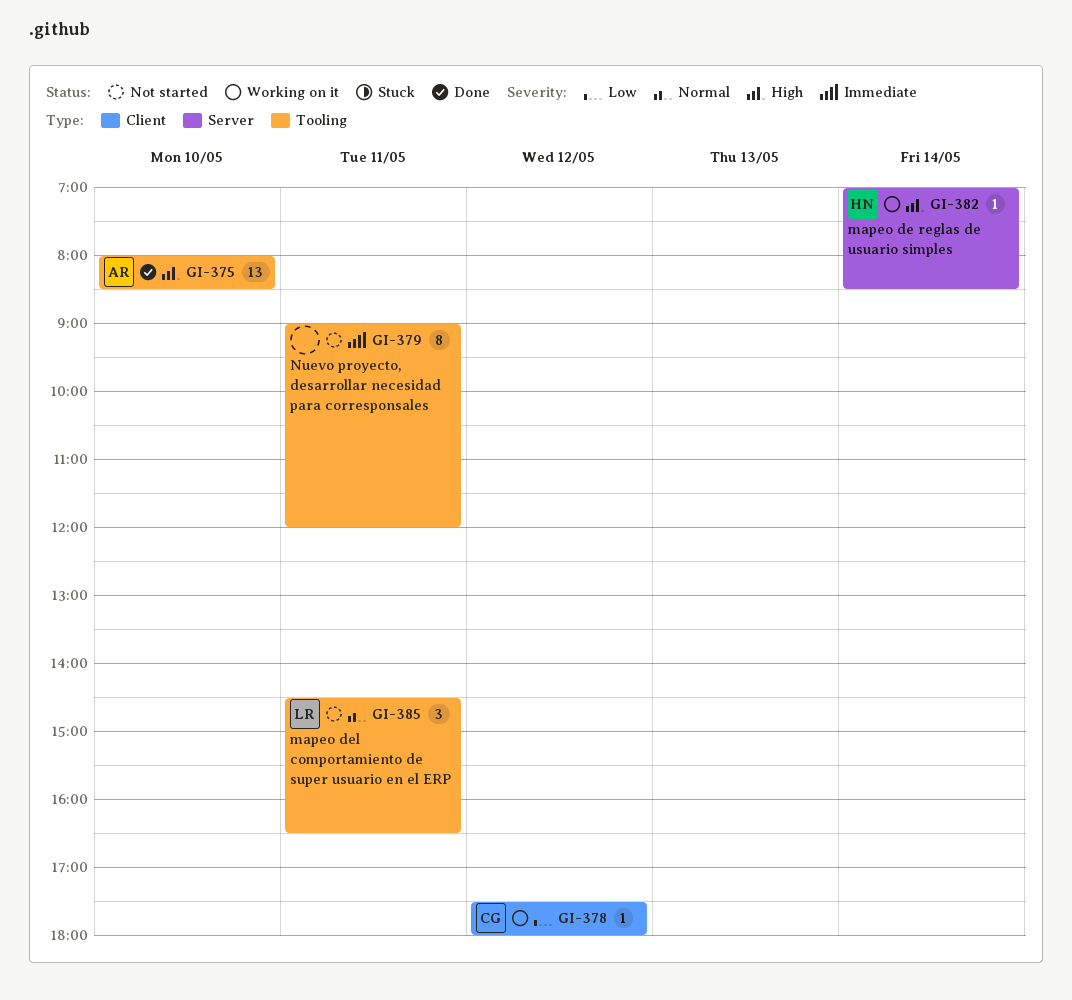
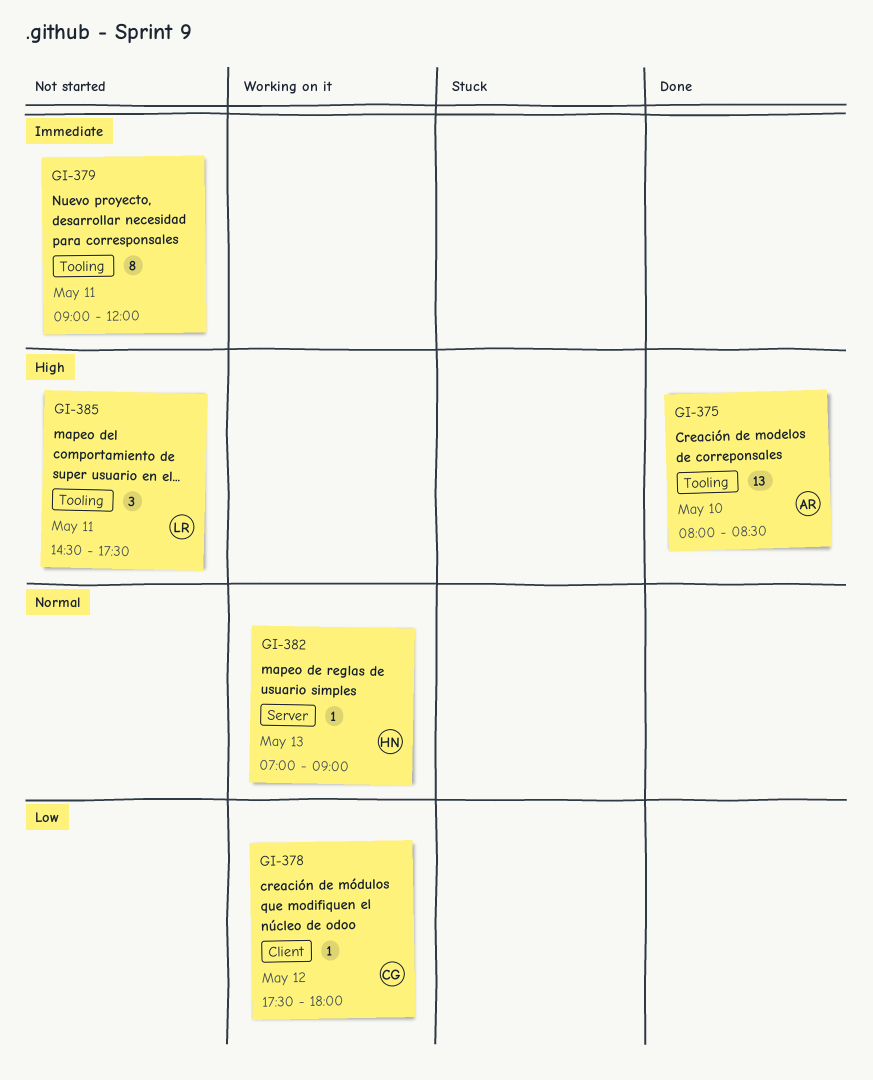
GI-382, priority: High -> Normal
GI-382, day: May 14 -> May 13
GI-382, ends: 08:30 -> 09:00
GI-385, priority: Normal -> High
GI-385, ends: 16:30 -> 17:30

